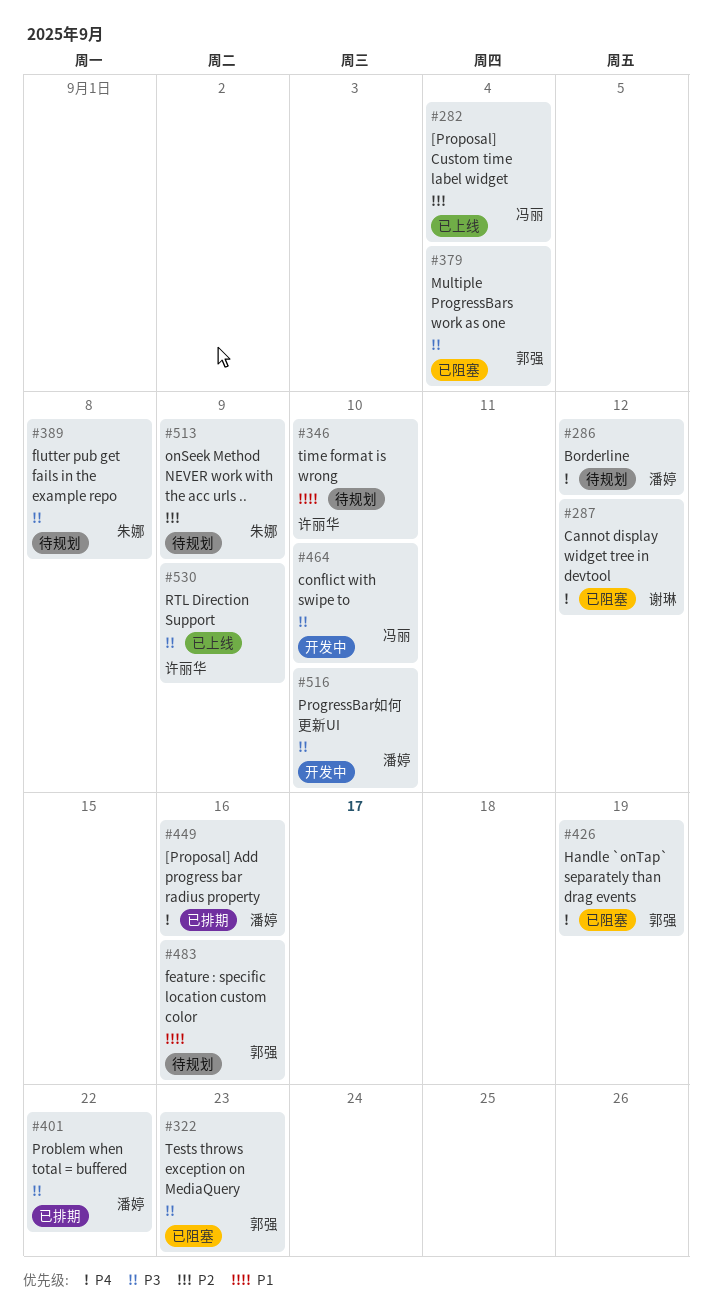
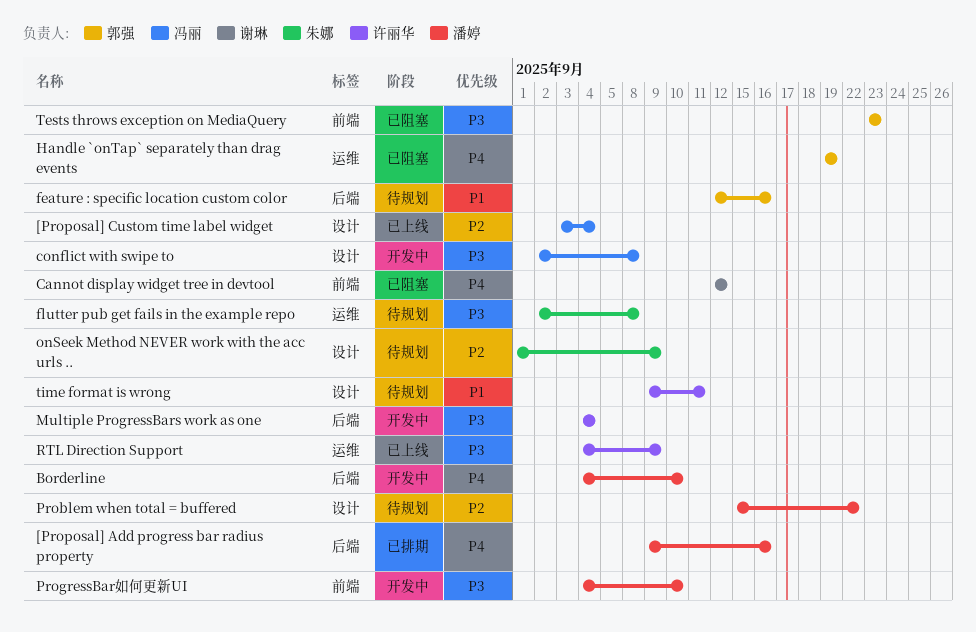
Borderline, status: 待规划 -> 开发中
Borderline, due: Sep 12 -> Sep 10
conflict with swipe to, due: Sep 10 -> Sep 8
Multiple ProgressBars work as one, status: 已阻塞 -> 开发中
Multiple ProgressBars work as one, owner: 郭强 -> 许丽华
Problem when total = buffered, status: 已排期 -> 待规划
Problem when total = buffered, priority: P3 -> P2
time format is wrong, due: Sep 10 -> Sep 11

